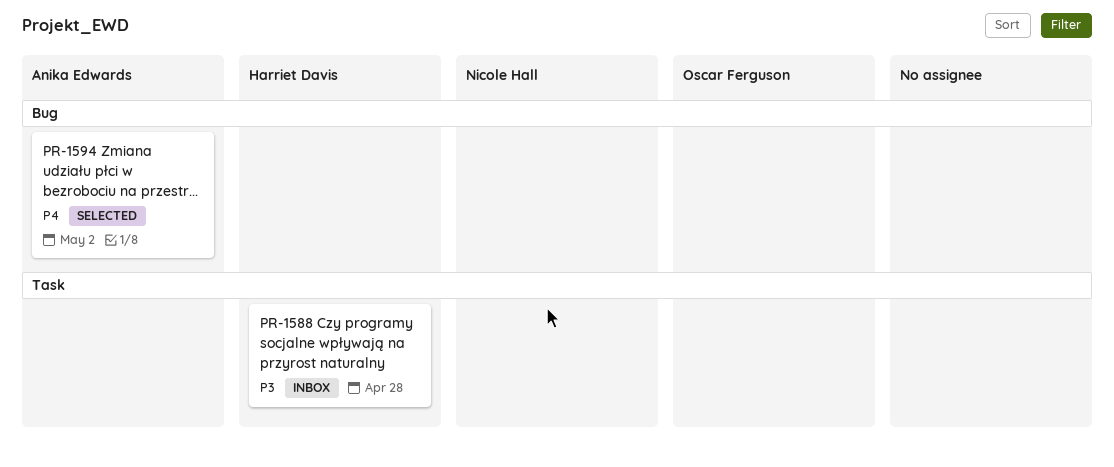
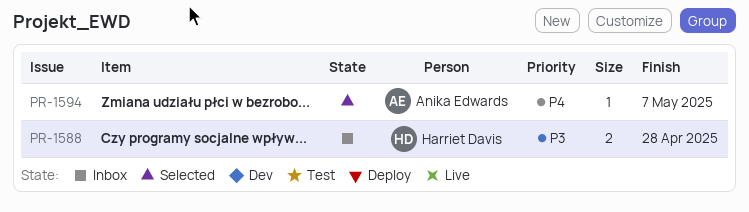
PR-1594, due: May 2 -> May 7

